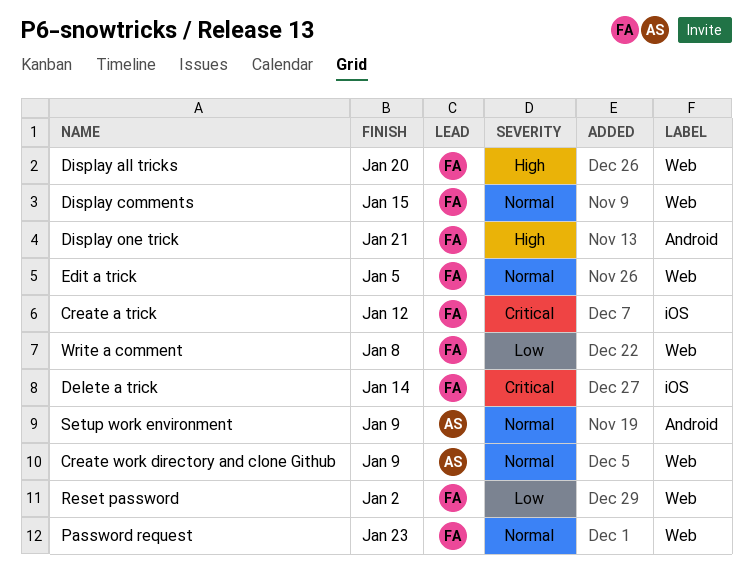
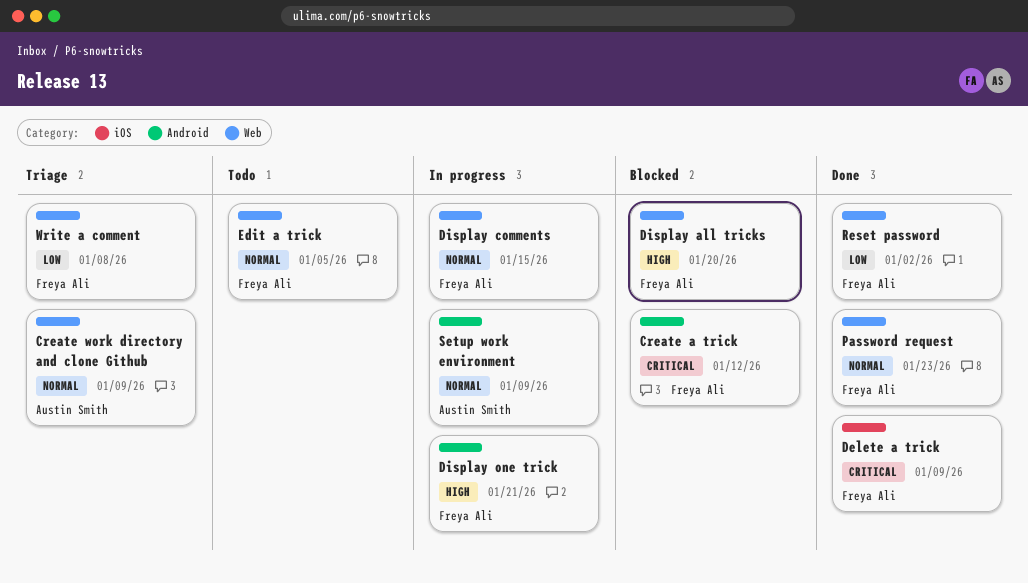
Create a trick, label: iOS -> Android
Delete a trick, due: Jan 14 -> Jan 9

